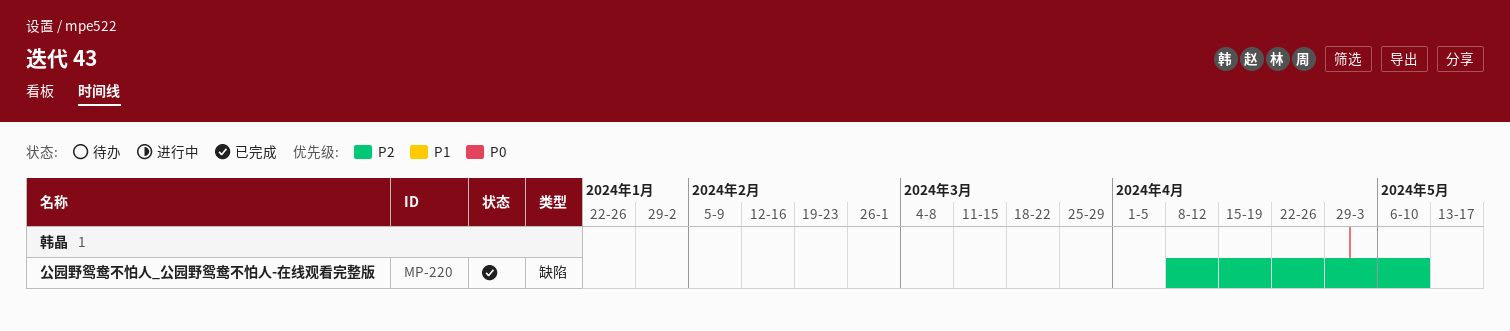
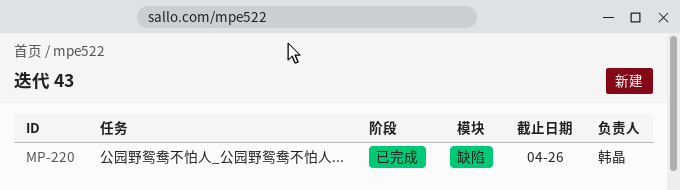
MP-220, due: May 10 -> Apr 26

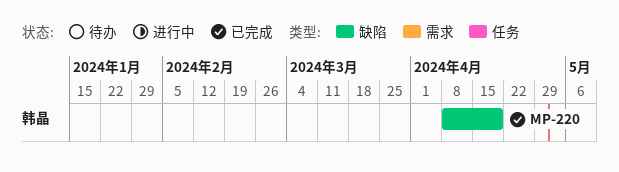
MP-220, due: Apr 26 -> Apr 19

